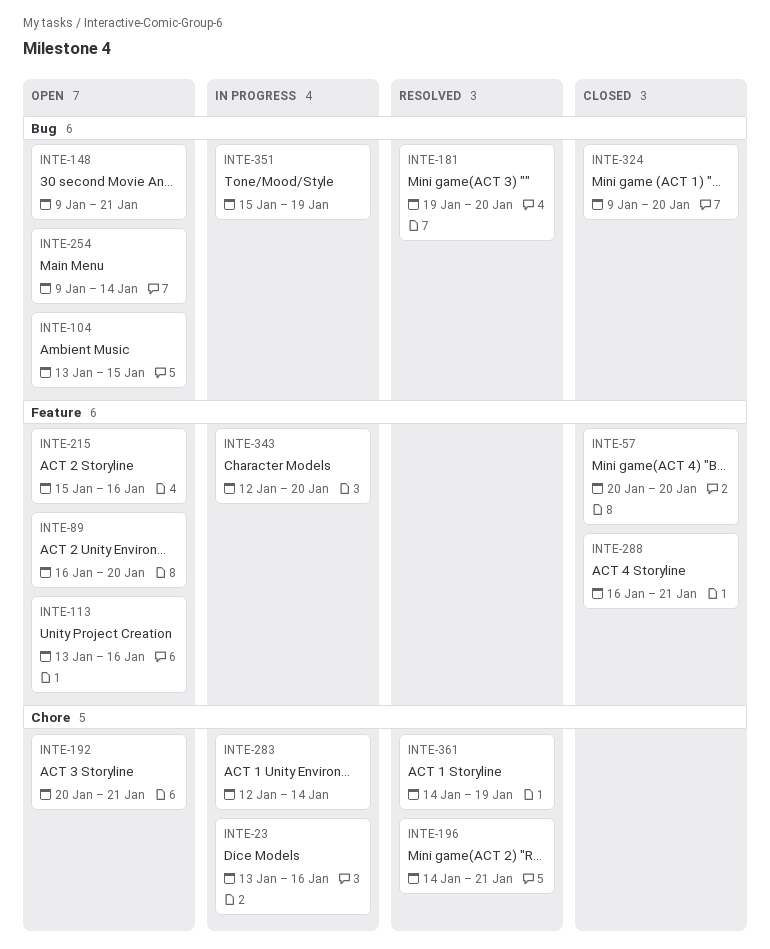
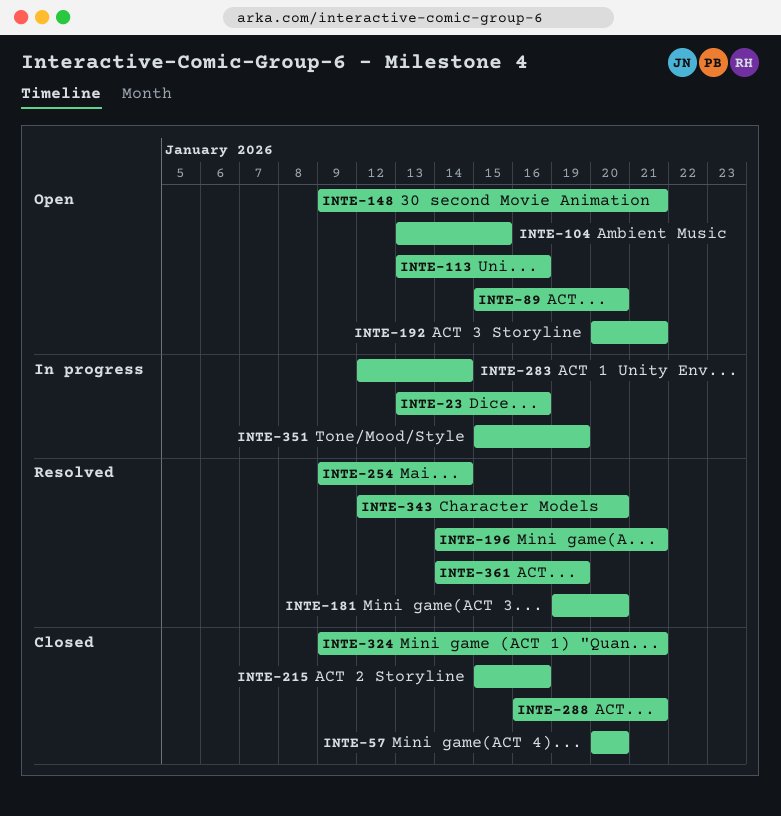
INTE-89, start: Jan 16 -> Jan 15
INTE-215, status: Open -> Closed
INTE-254, status: Open -> Resolved
INTE-324, due: Jan 20 -> Jan 21
INTE-343, status: In progress -> Resolved

